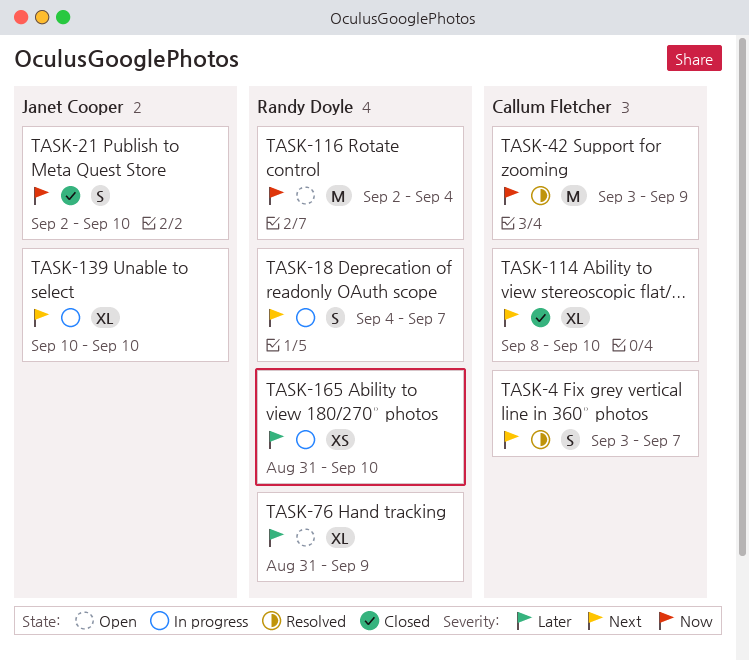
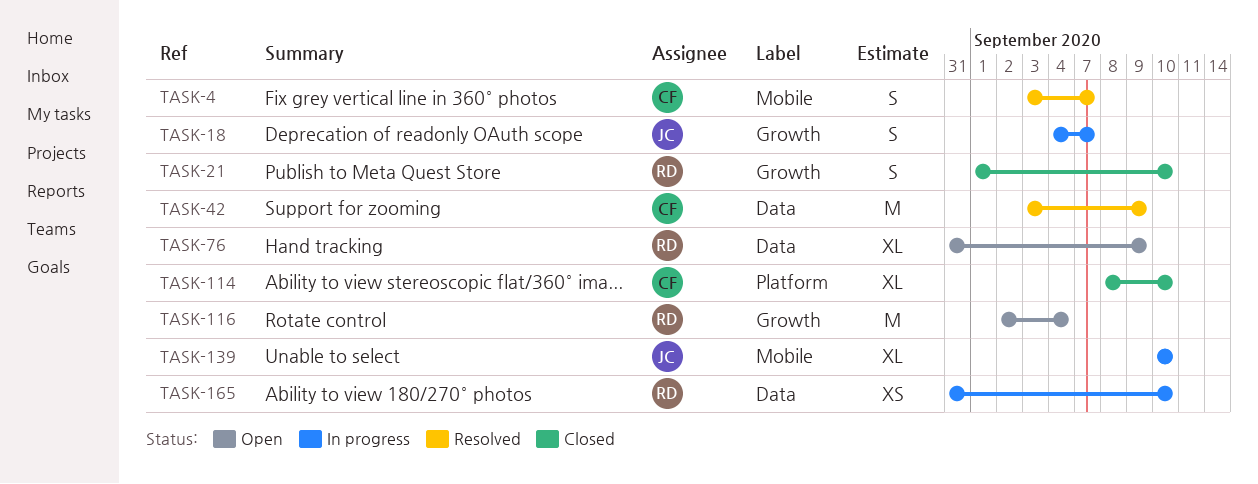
TASK-18, owner: Randy Doyle -> Janet Cooper
TASK-21, owner: Janet Cooper -> Randy Doyle
TASK-21, start: Sep 2 -> Sep 1

